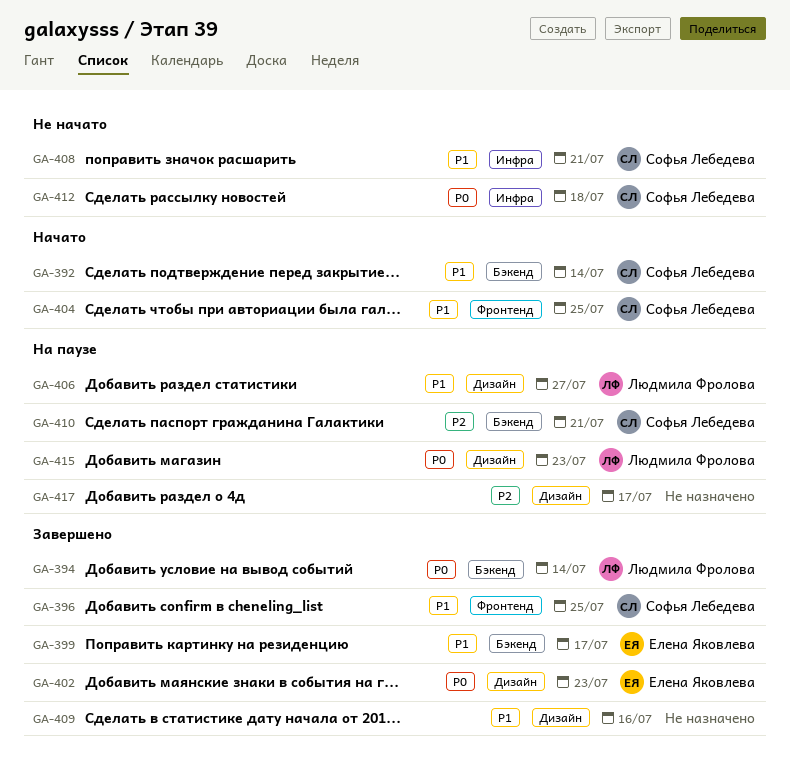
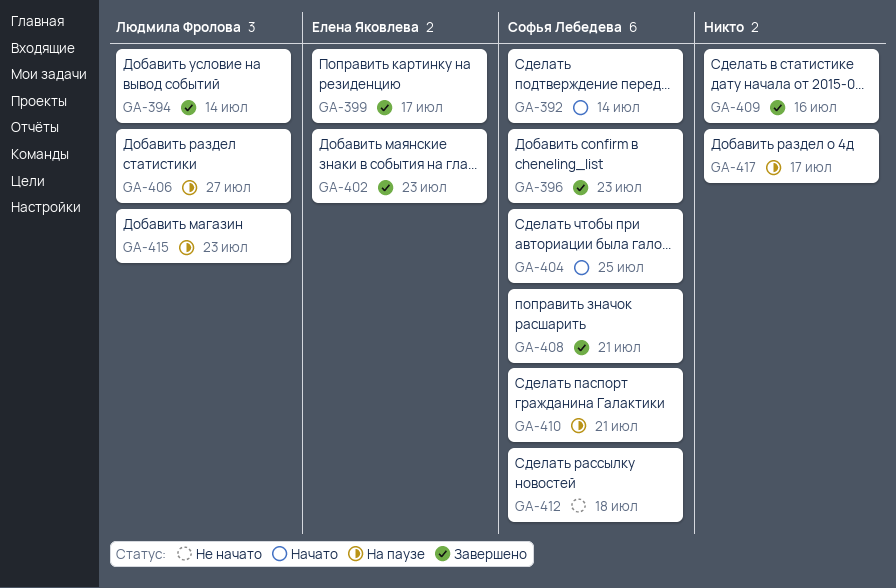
GA-396, due: Jul 25 -> Jul 23
GA-408, status: Не начато -> Завершено

